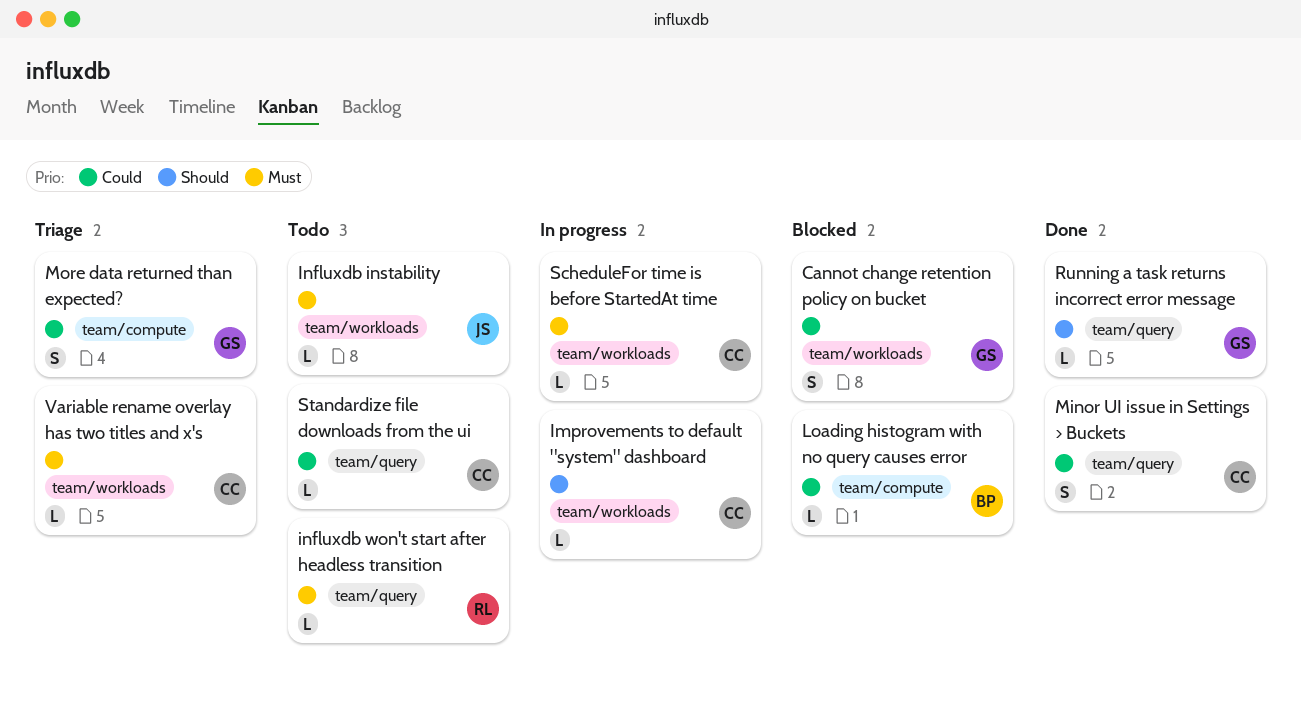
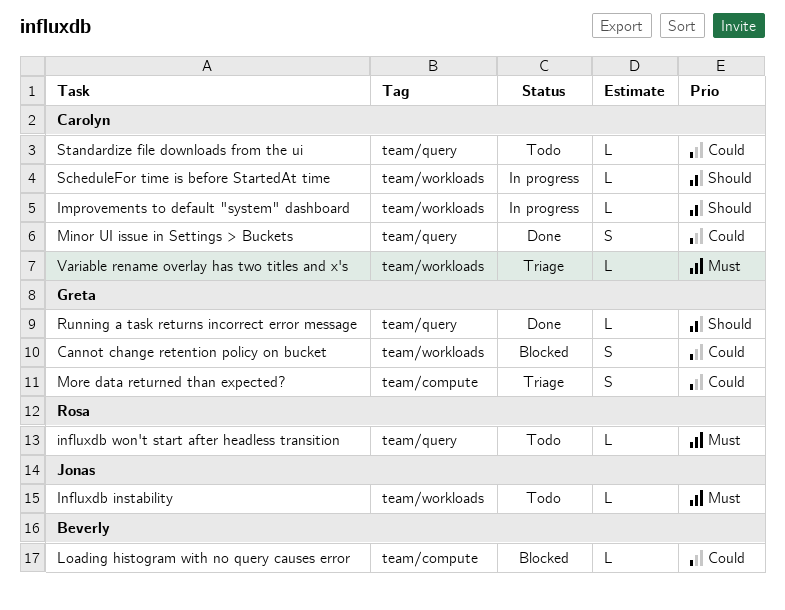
ScheduleFor time is before StartedAt time, priority: Must -> Should

